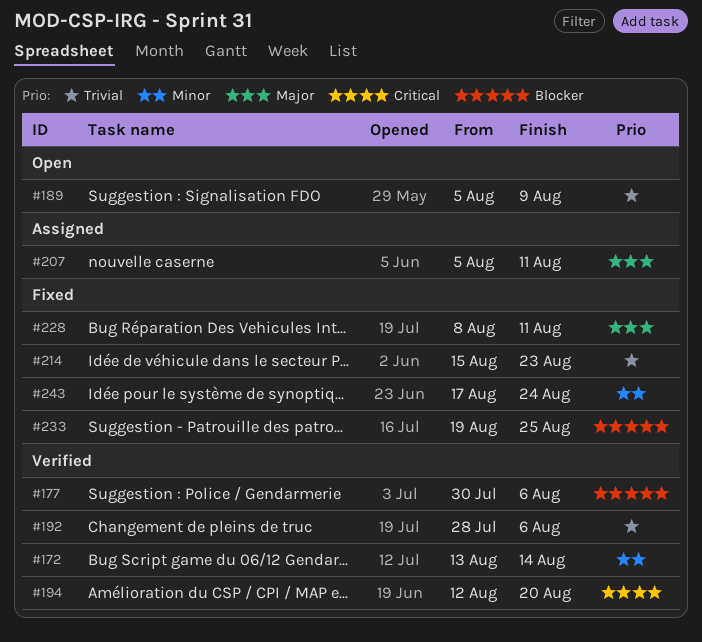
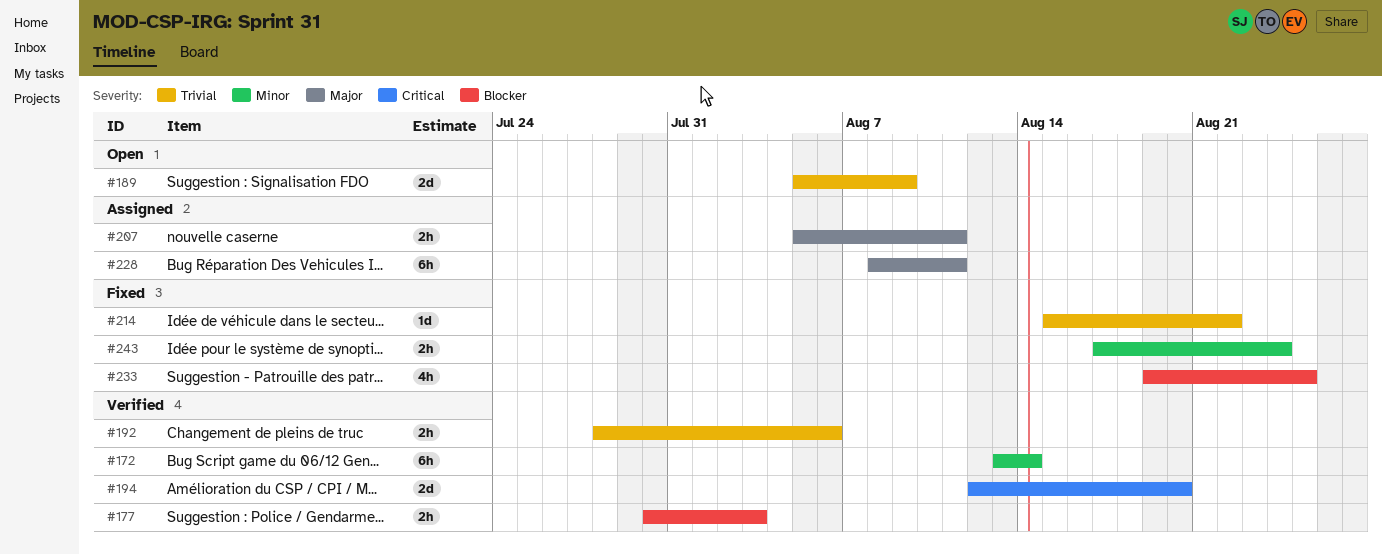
#177, due: Aug 6 -> Aug 3
#214, due: Aug 23 -> Aug 22
#228, status: Fixed -> Assigned

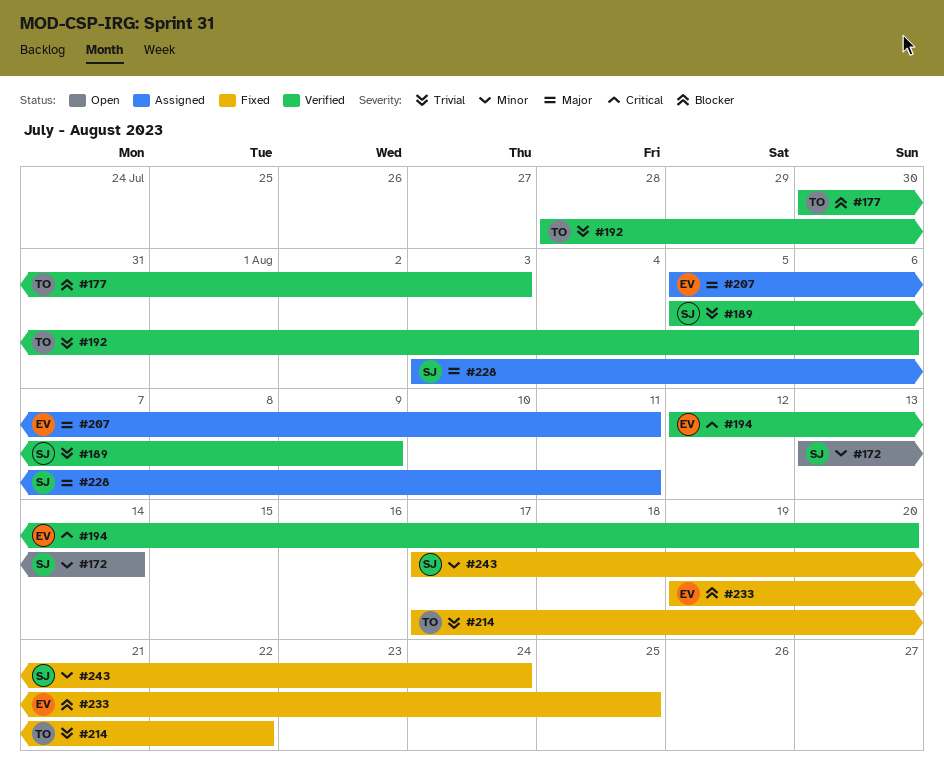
#172, status: Verified -> Open
#189, status: Open -> Verified
#214, start: Aug 15 -> Aug 17
#228, start: Aug 8 -> Aug 3

